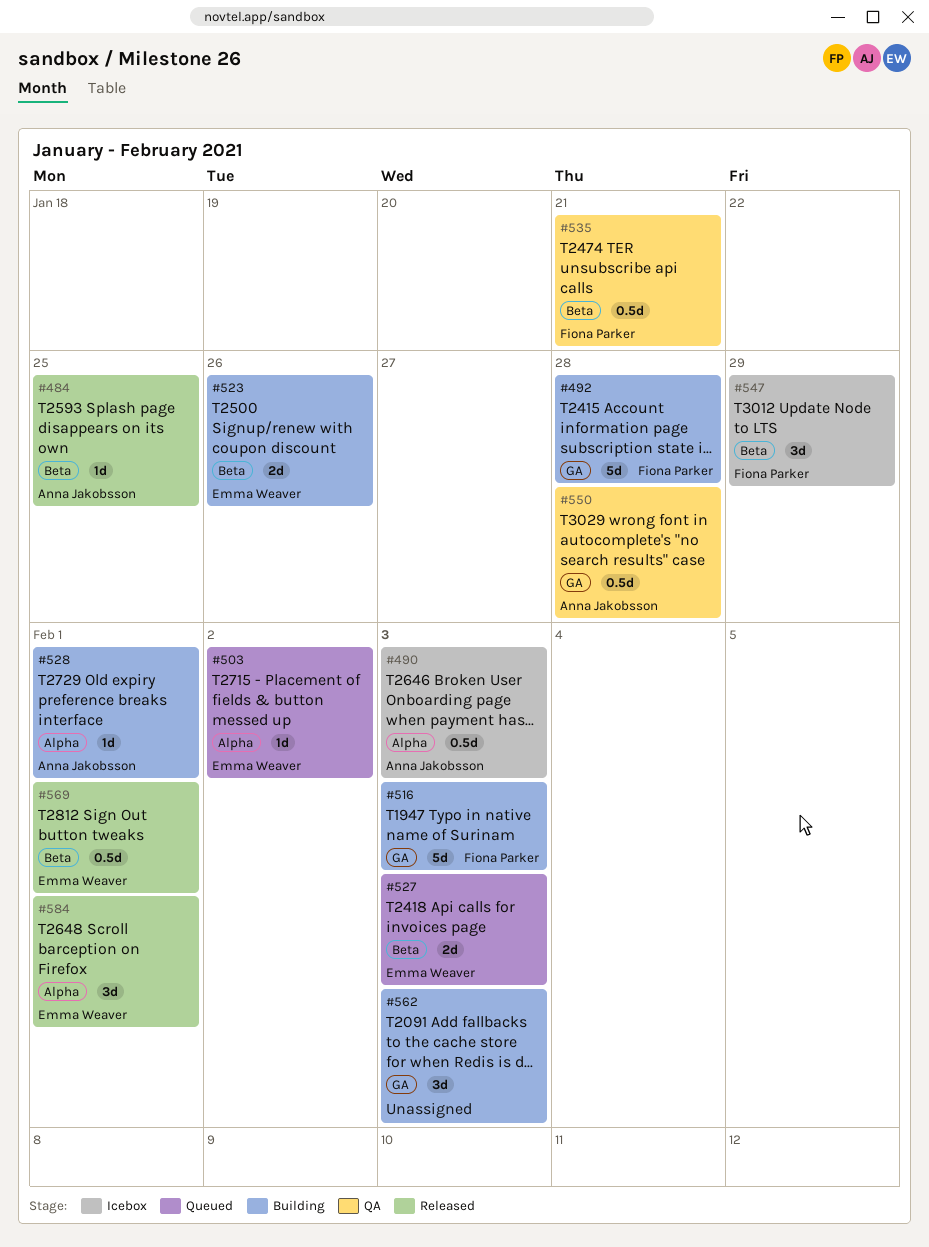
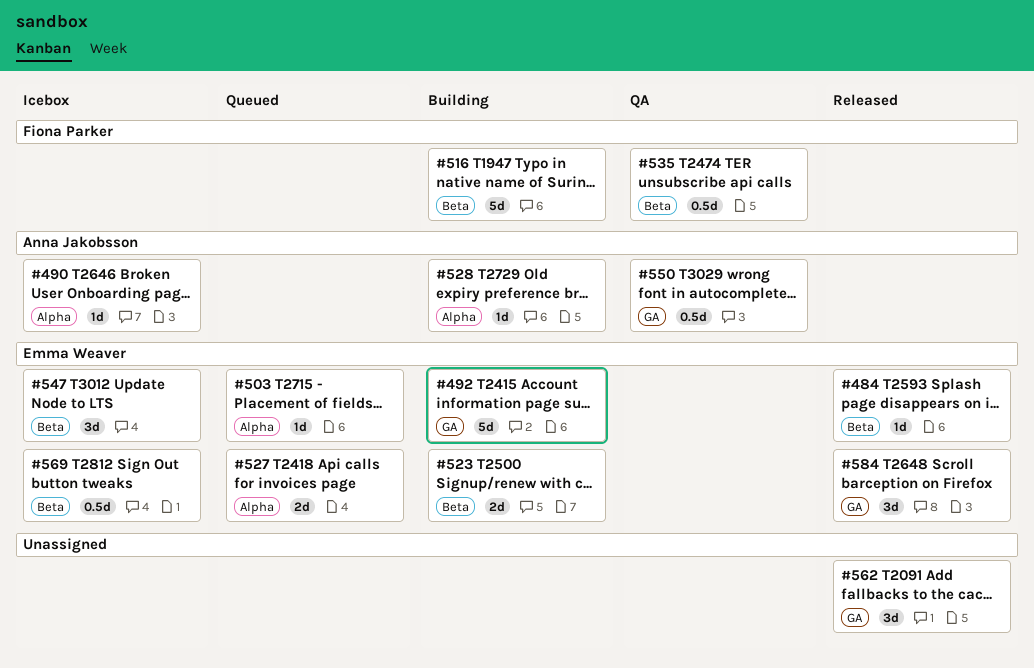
#484, owner: Anna Jakobsson -> Emma Weaver
#490, estimate: 0.5d -> 1d
#492, owner: Fiona Parker -> Emma Weaver
#516, label: GA -> Beta
#527, label: Beta -> Alpha
#547, owner: Fiona Parker -> Emma Weaver
#562, status: Building -> Released
#569, status: Released -> Icebox
#584, label: Alpha -> GA

